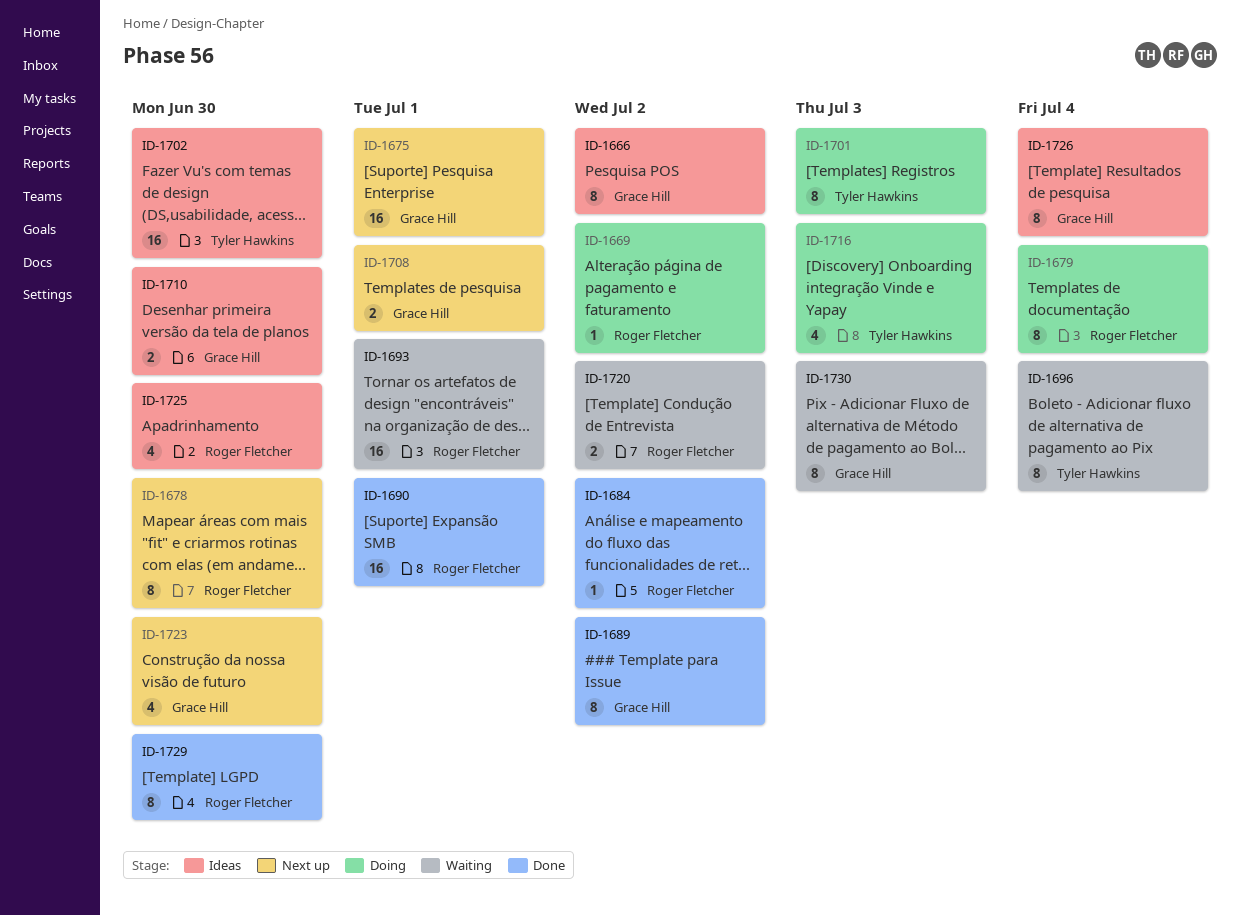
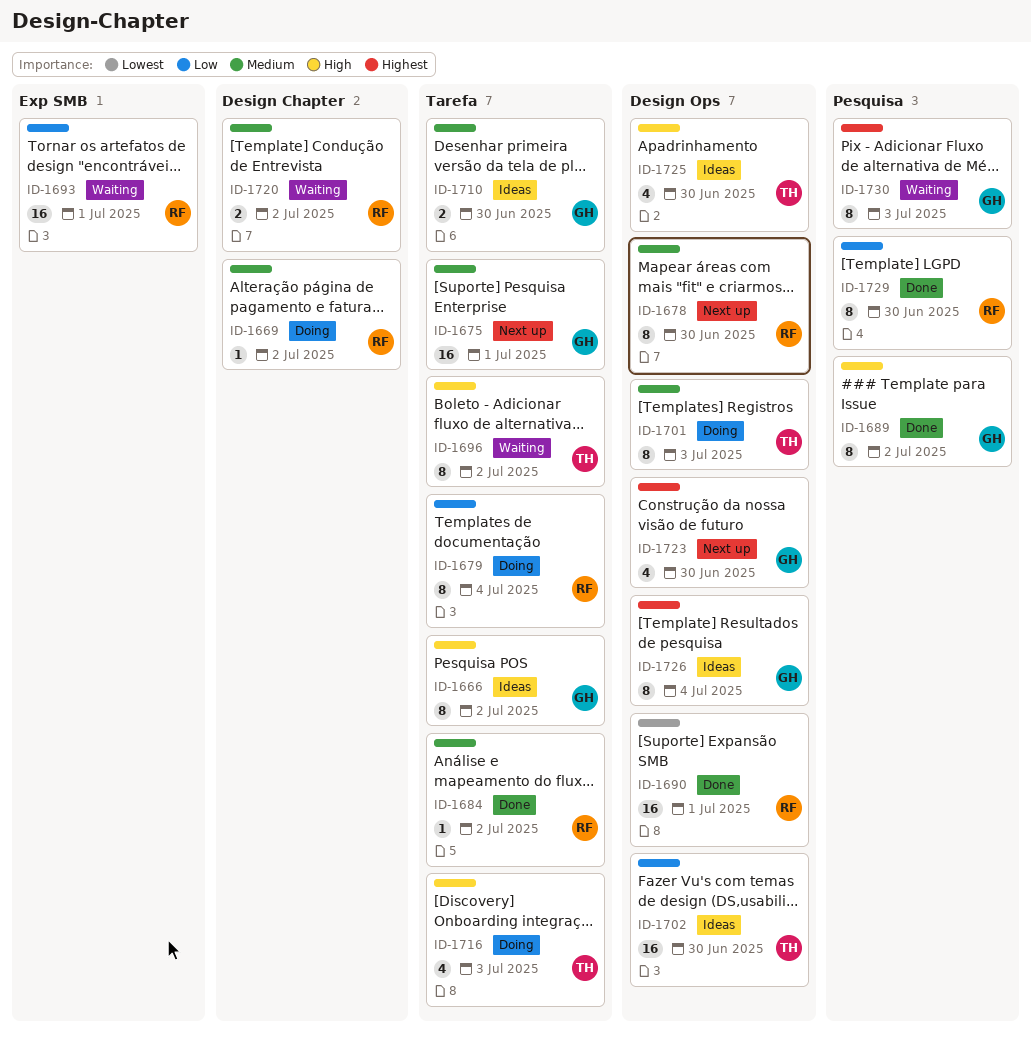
ID-1696, due: Jul 4 -> Jul 2
ID-1708: present -> none
ID-1725, owner: Roger Fletcher -> Tyler Hawkins

